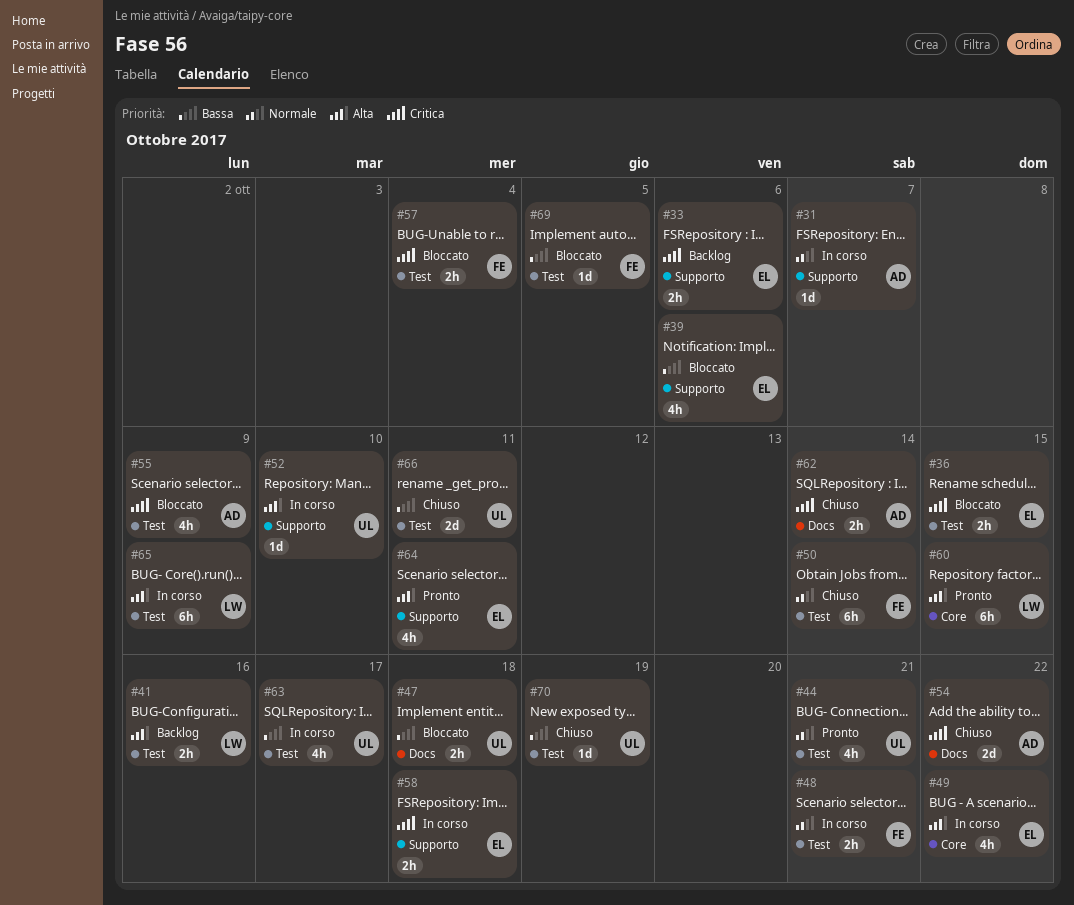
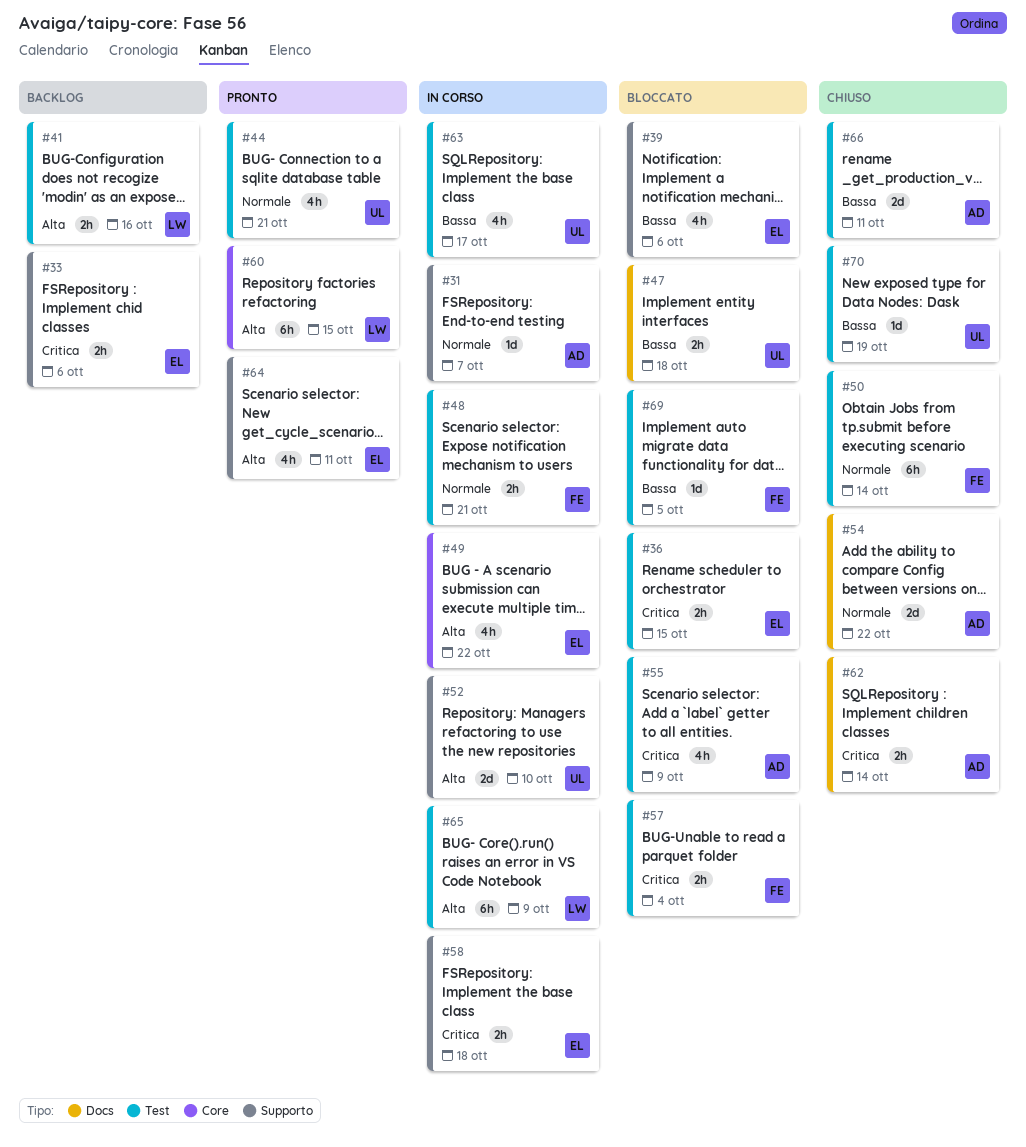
#52, estimate: 1d -> 2d
#54, priority: Critica -> Normale
#66, owner: UL -> AD

